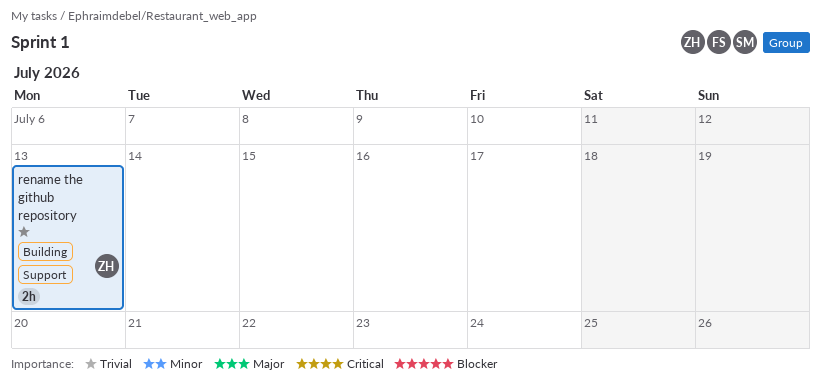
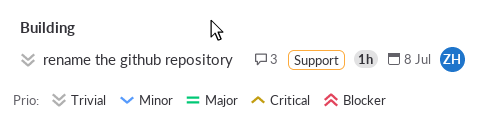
rename the github repository, estimate: 2h -> 1h
rename the github repository, due: Jul 13 -> Jul 8

